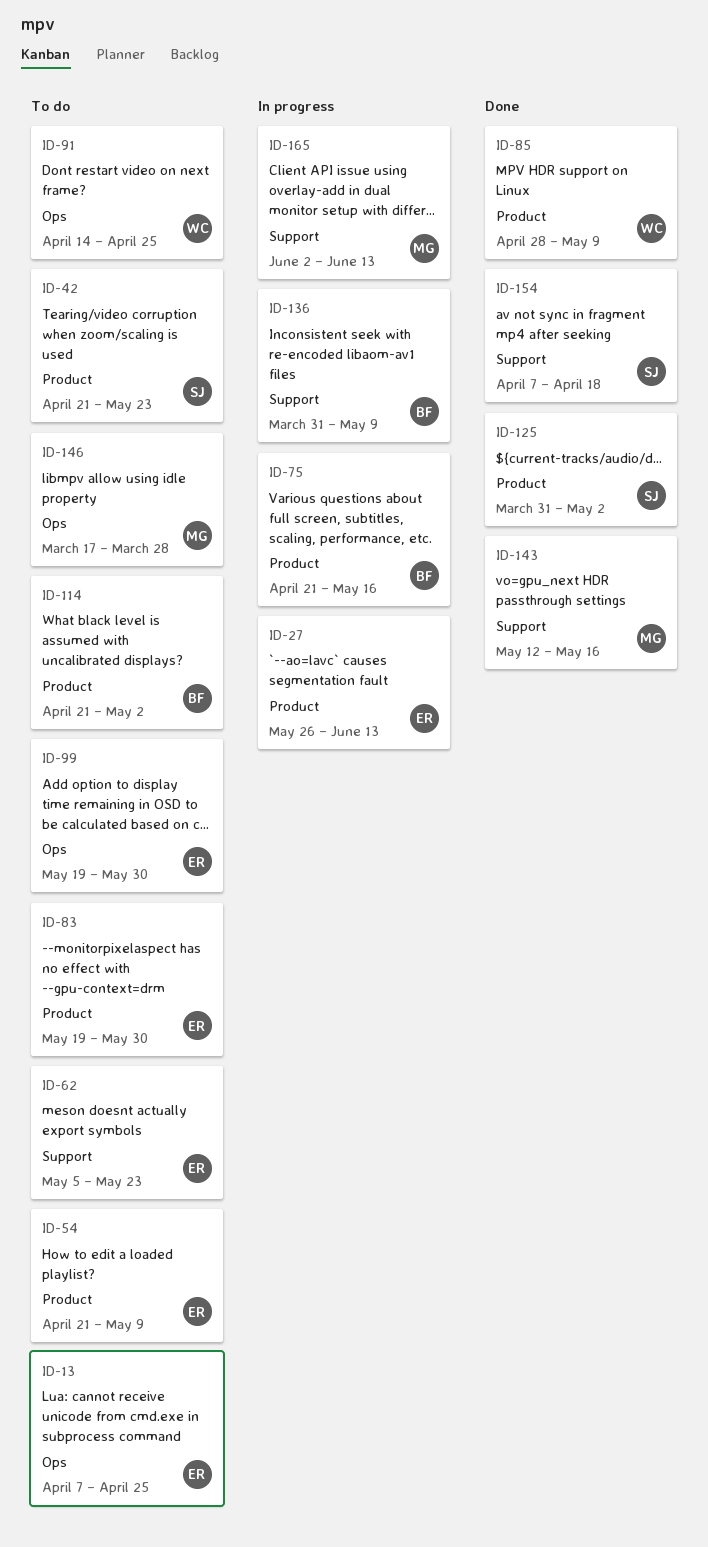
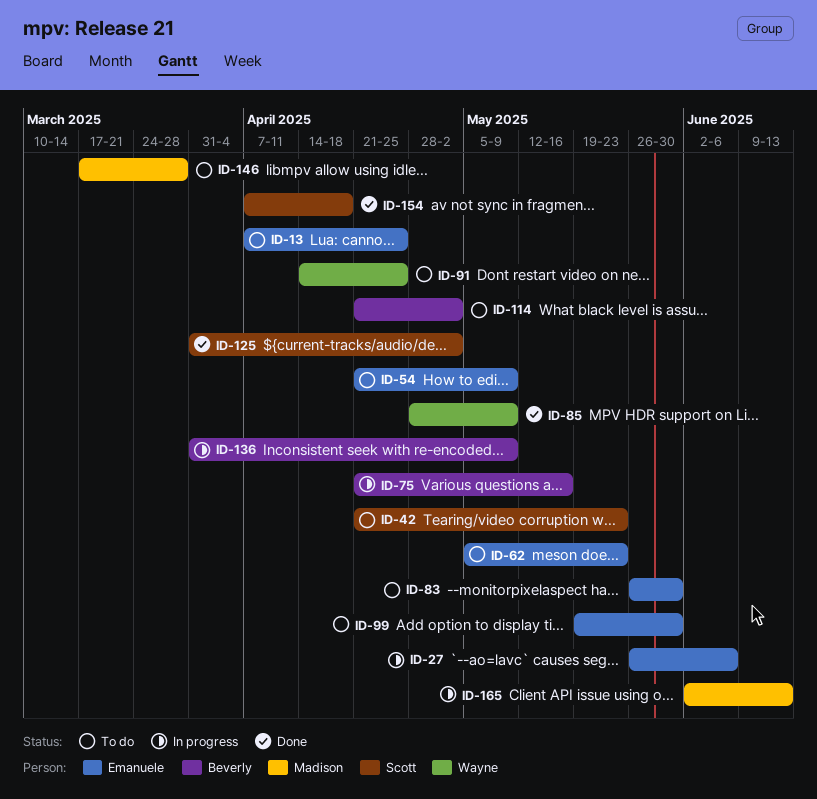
ID-27, due: Jun 13 -> Jun 6
ID-83, start: May 19 -> May 26
ID-143: present -> none

